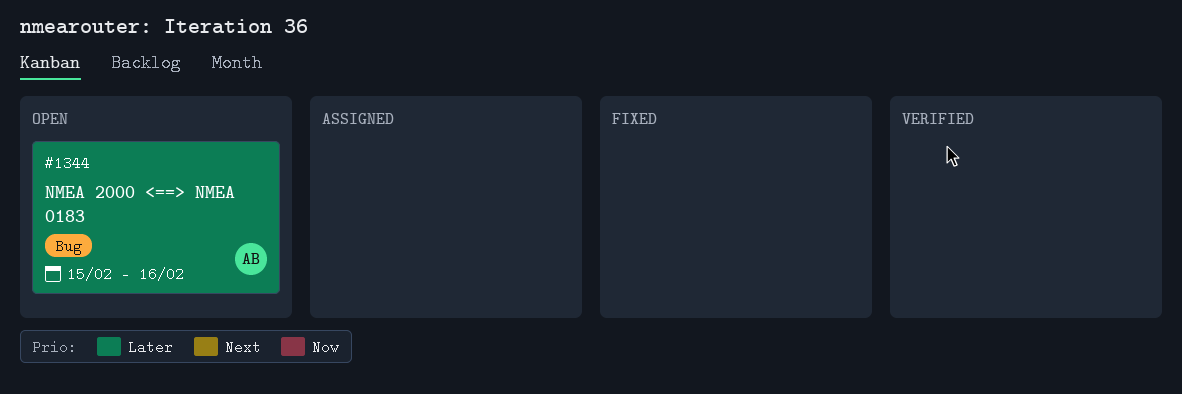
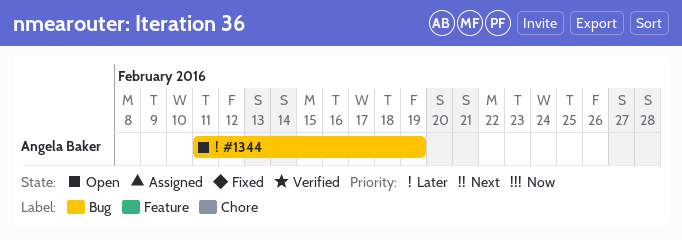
#1344, start: Feb 15 -> Feb 11
#1344, due: Feb 16 -> Feb 19

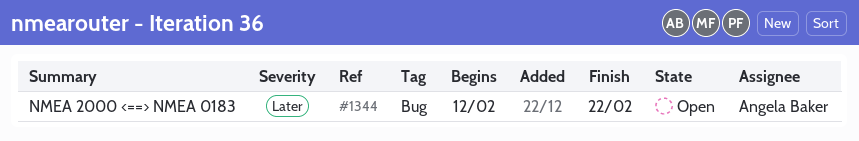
#1344, start: Feb 11 -> Feb 12
#1344, due: Feb 19 -> Feb 22

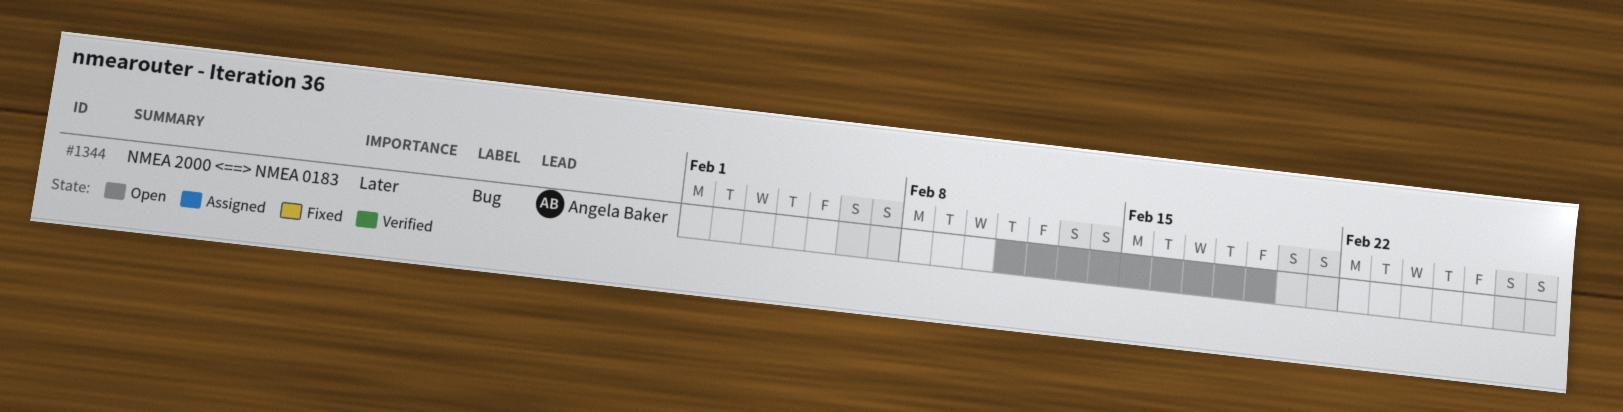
#1344, start: Feb 12 -> Feb 11
#1344, due: Feb 22 -> Feb 19

